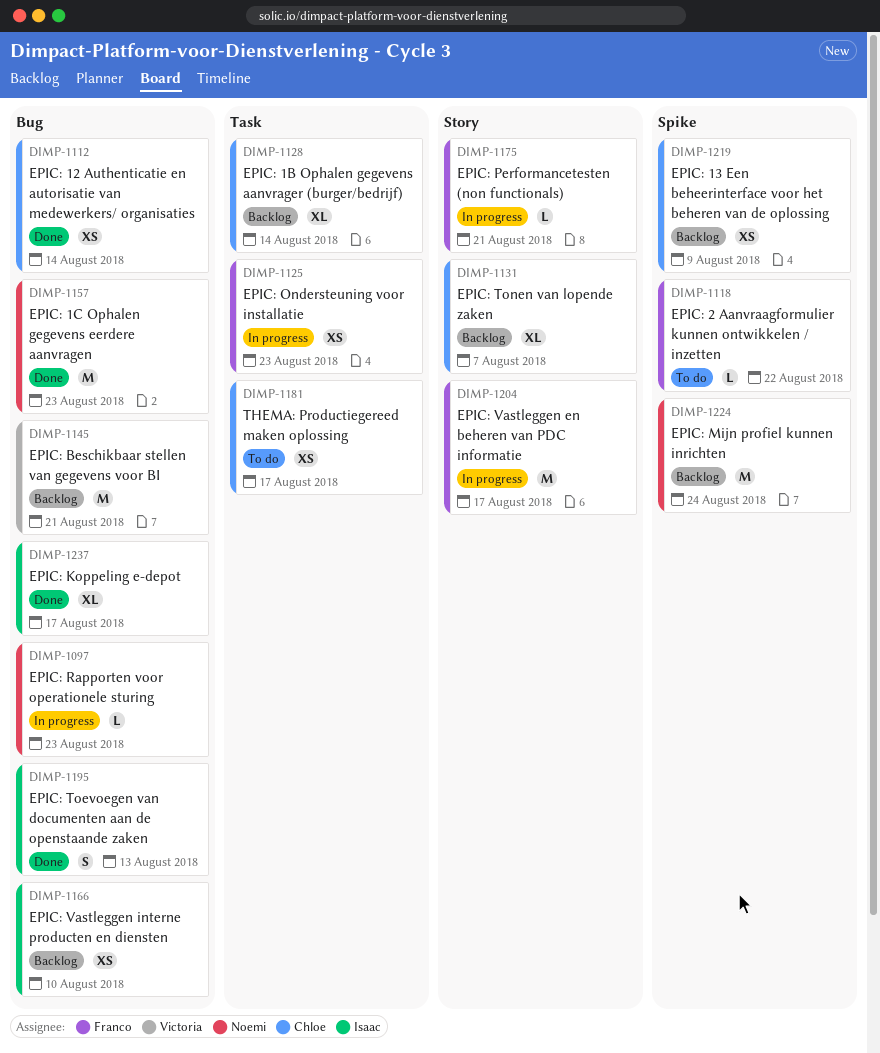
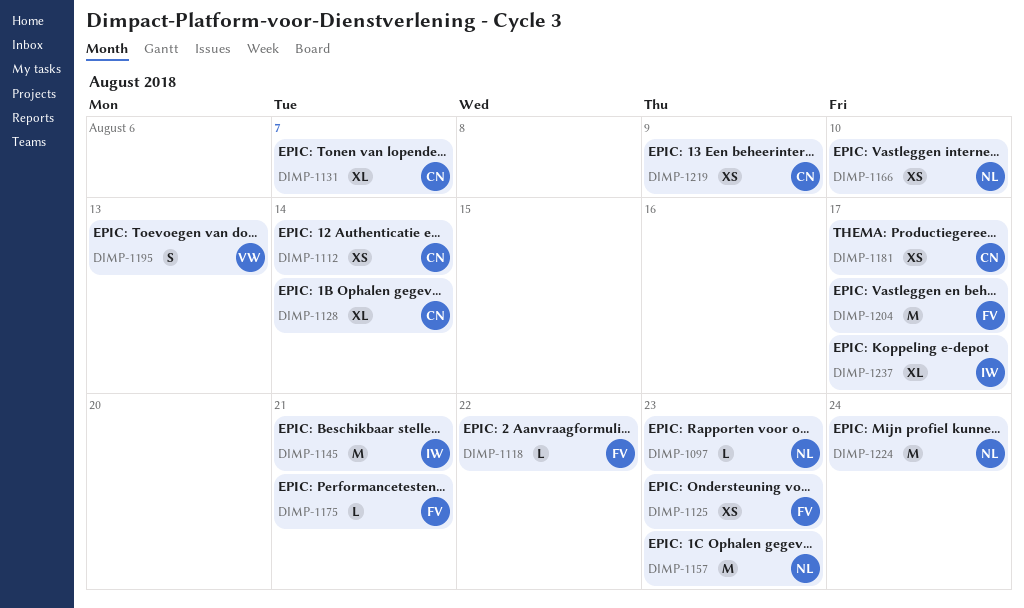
DIMP-1145, owner: Victoria -> Isaac
DIMP-1166, owner: Isaac -> Noemi
DIMP-1195, owner: Isaac -> Victoria

